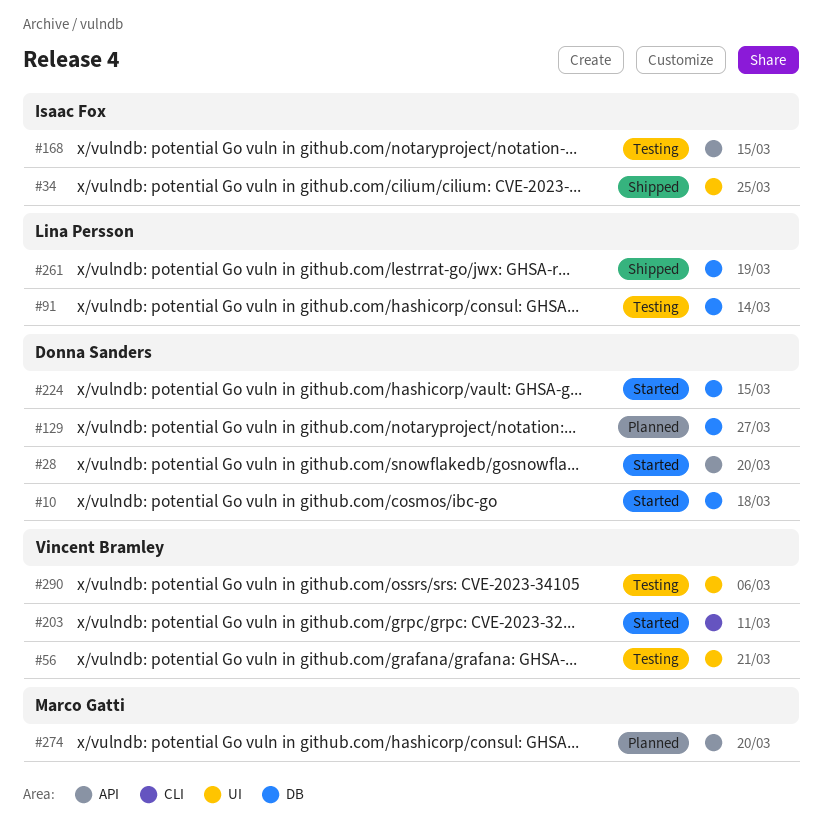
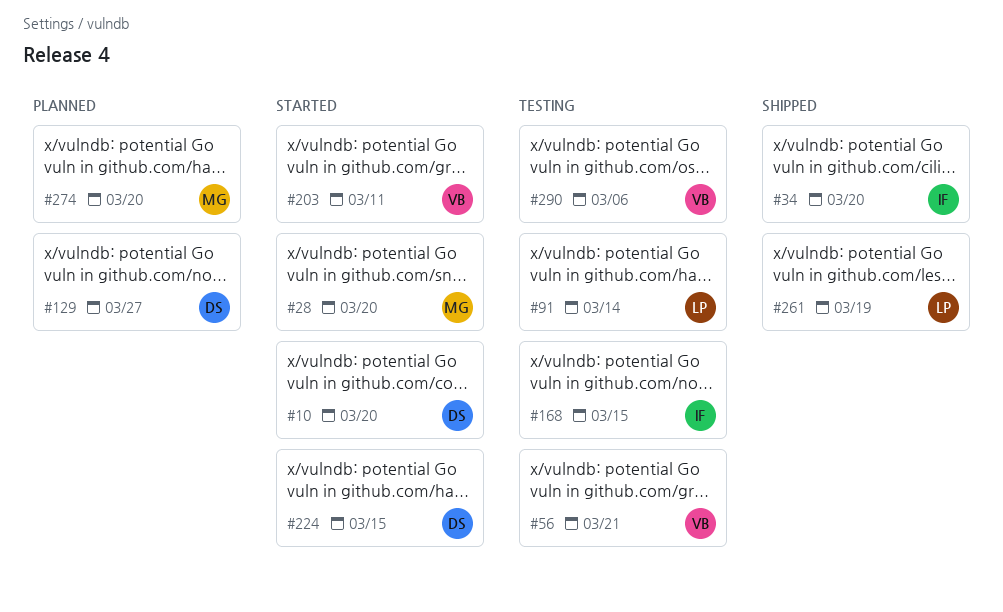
#10, due: Mar 18 -> Mar 20
#28, owner: Donna Sanders -> Marco Gatti
#34, due: Mar 25 -> Mar 20

